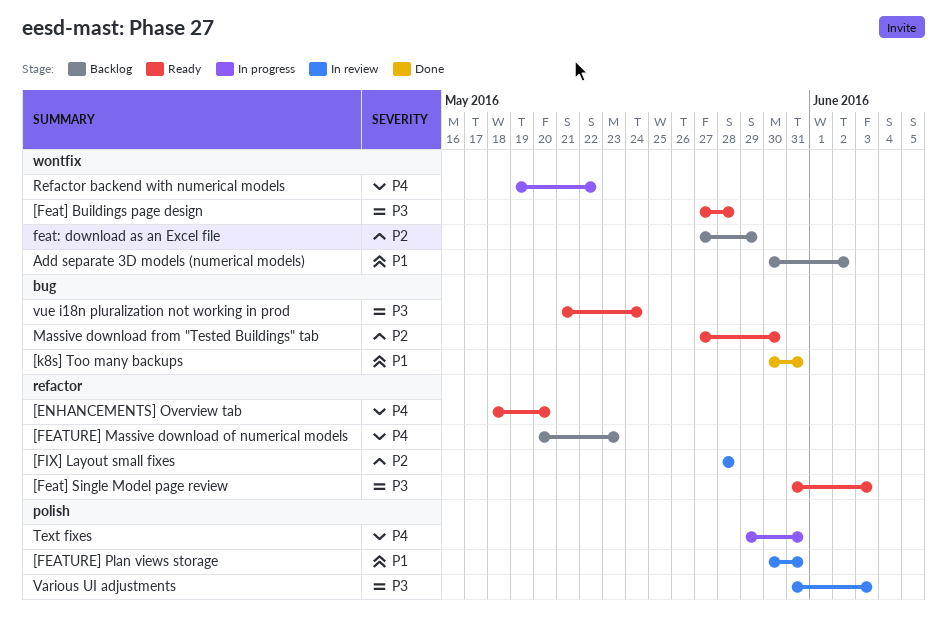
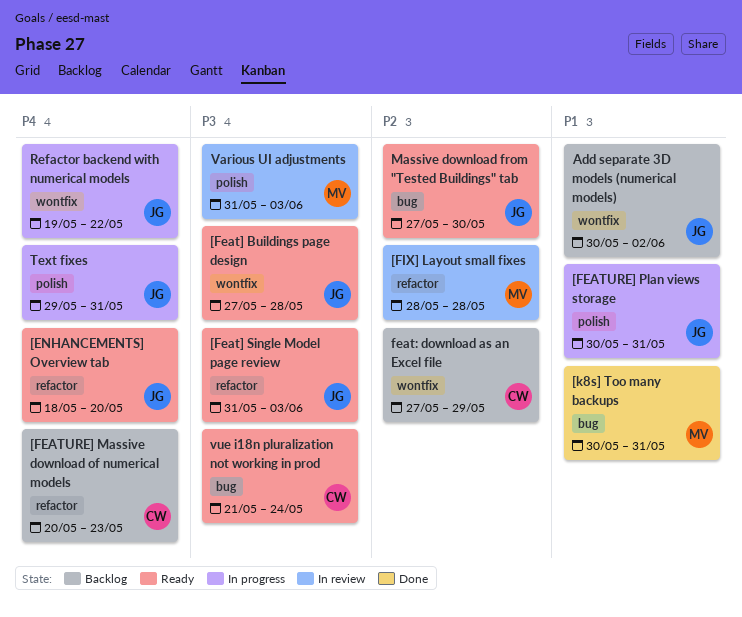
[FEATURE] Plan views storage, status: In review -> In progress

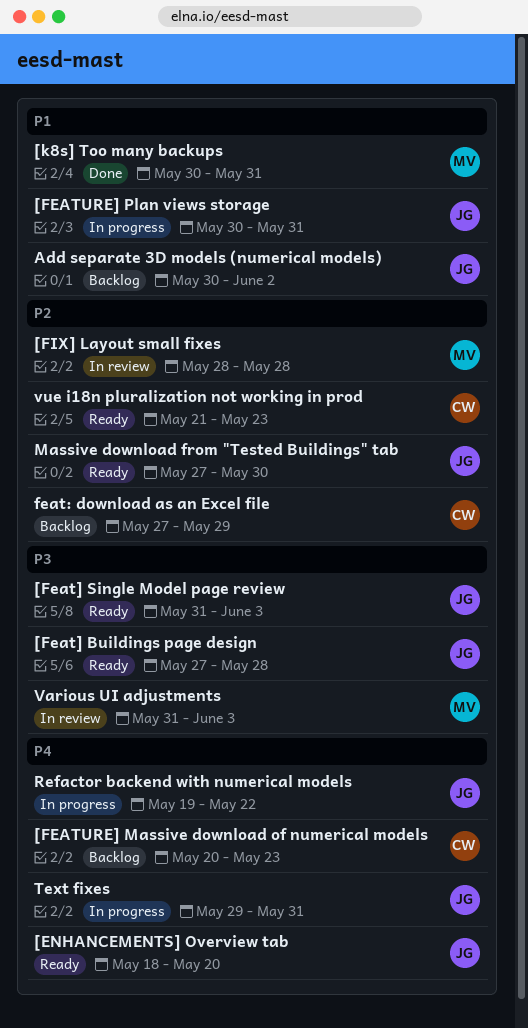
vue i18n pluralization not working in prod, priority: P3 -> P2
vue i18n pluralization not working in prod, due: May 24 -> May 23

